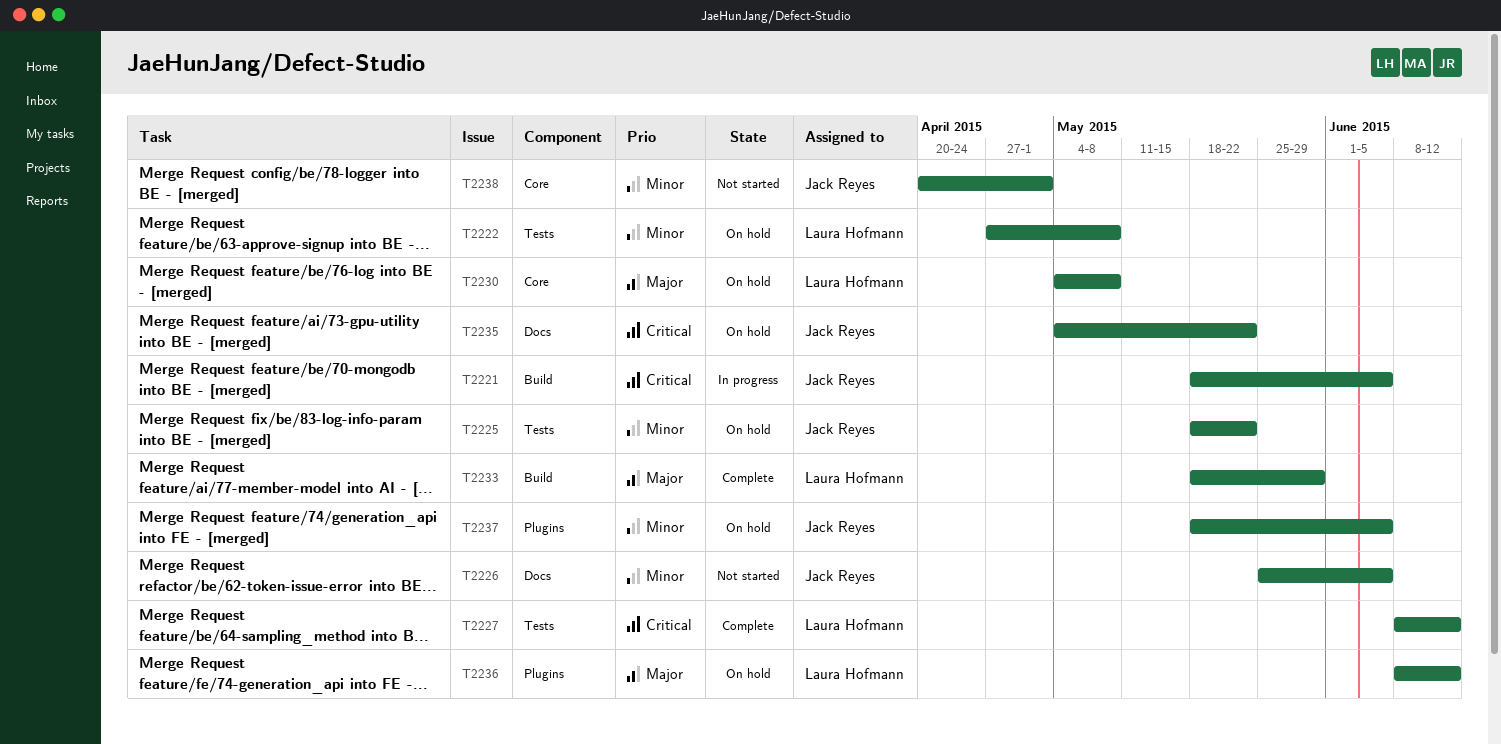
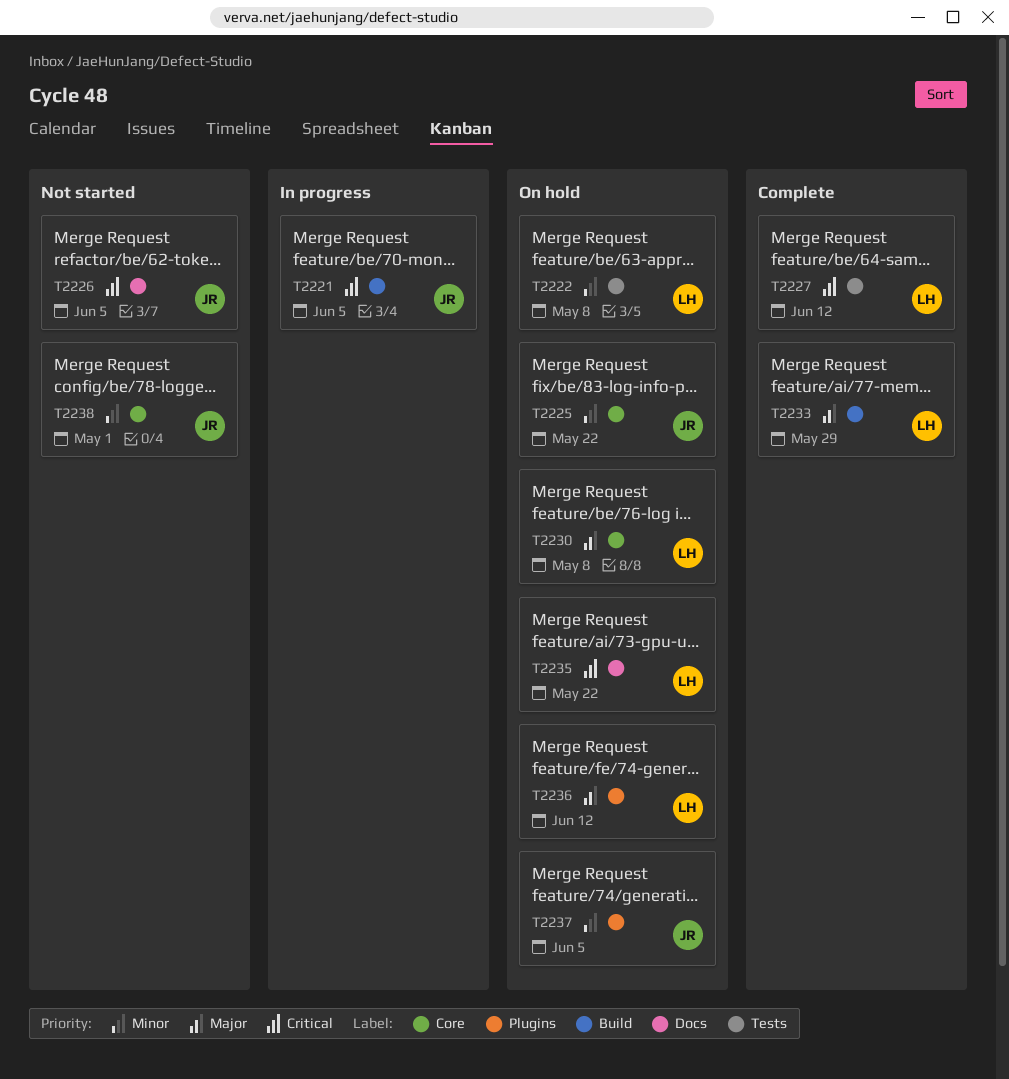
T2225, label: Tests -> Core
T2226, priority: Minor -> Critical
T2235, owner: Jack Reyes -> Laura Hofmann

